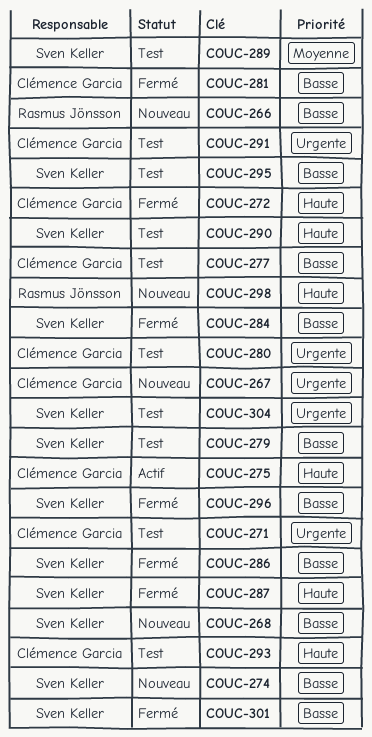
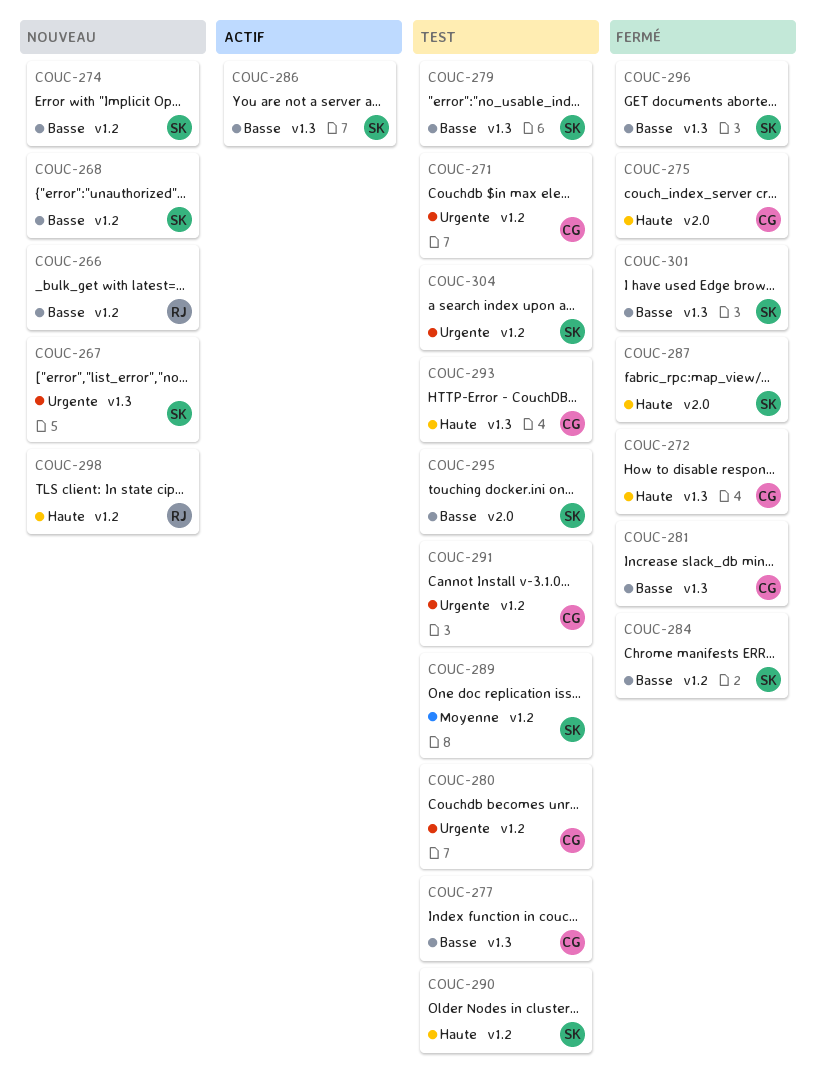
COUC-267, owner: Clémence Garcia -> Sven Keller
COUC-275, status: Actif -> Fermé
COUC-286, status: Fermé -> Actif

